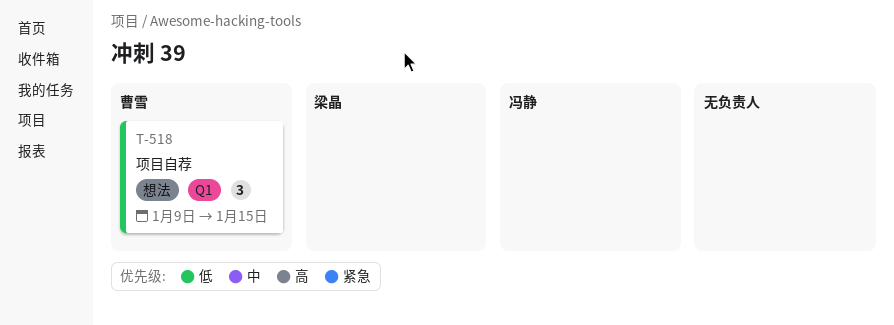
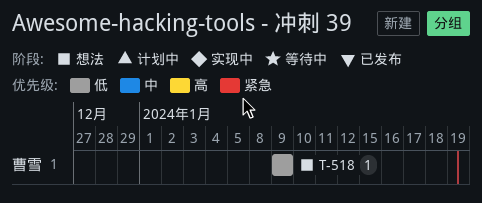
T-518, estimate: 3 -> 1
T-518, due: Jan 15 -> Jan 9

